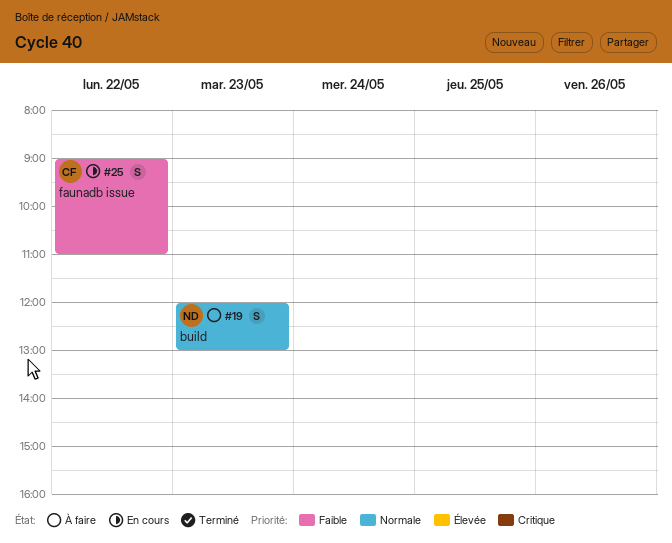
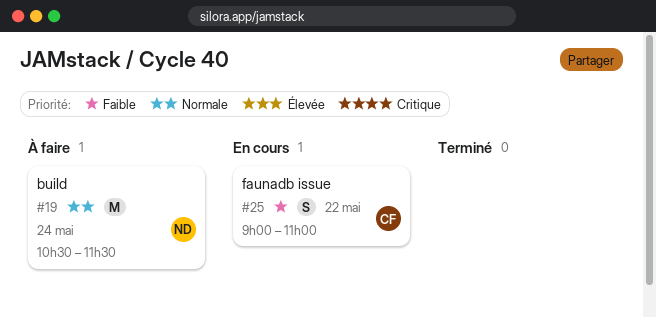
#19, estimate: S -> M
#19, day: May 23 -> May 24
#19, begins: 12:00 -> 10:30
#19, ends: 13:00 -> 11:30

